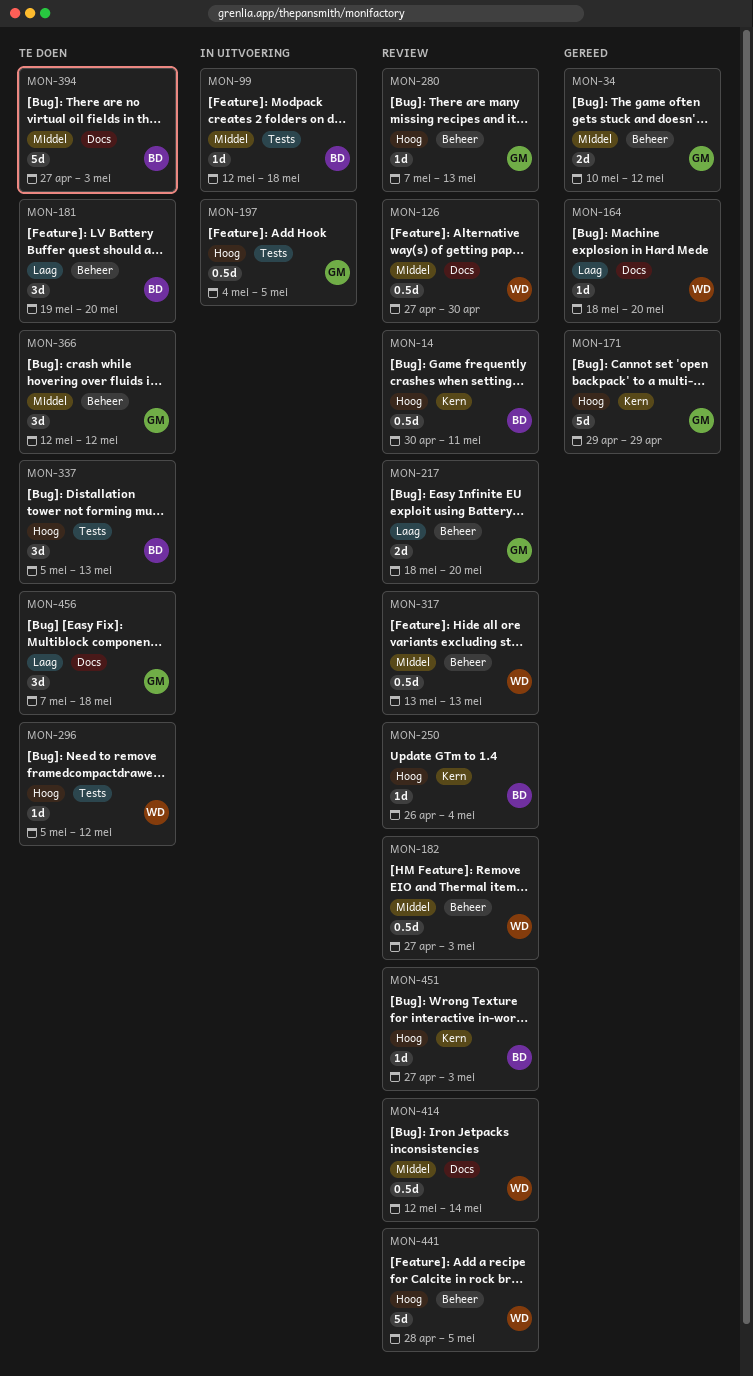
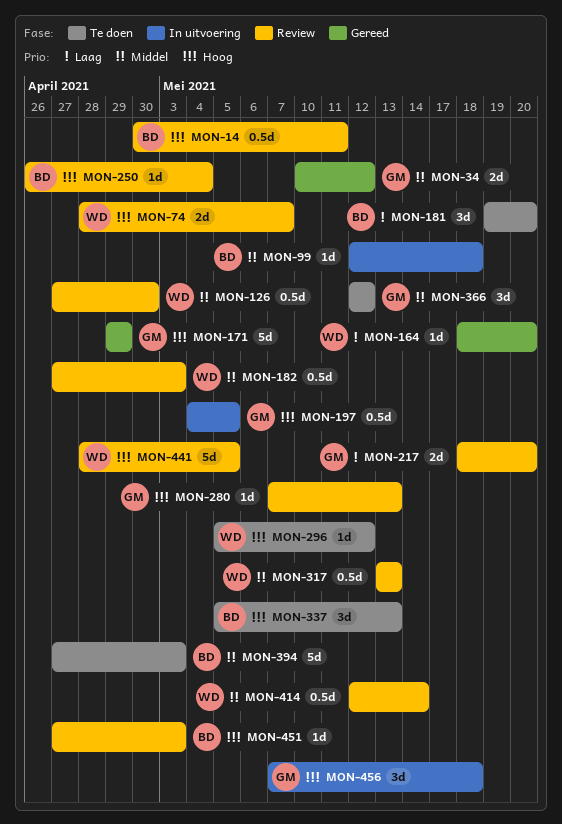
MON-74: none -> present
MON-456, status: Te doen -> In uitvoering
MON-456, priority: Laag -> Hoog

